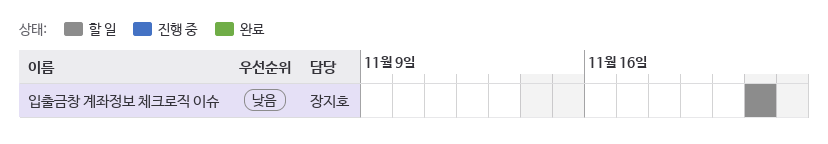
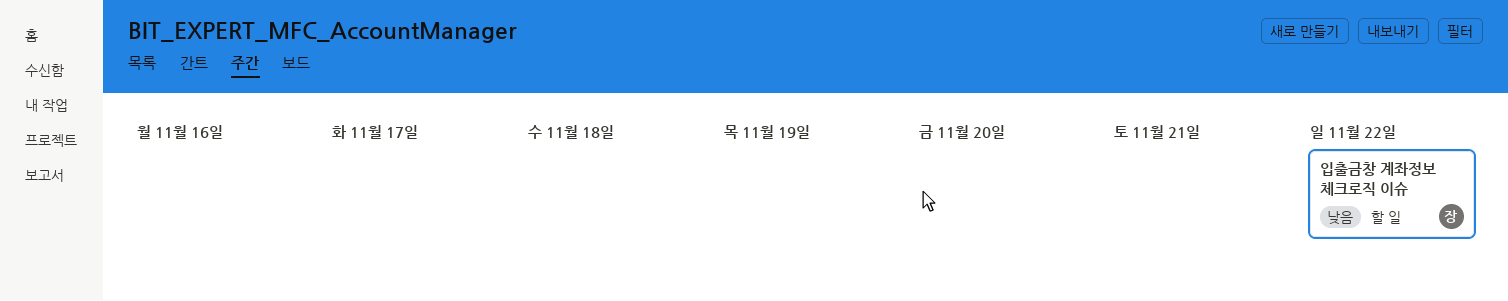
입출금창 계좌정보 체크로직 이슈, due: Nov 21 -> Nov 22

